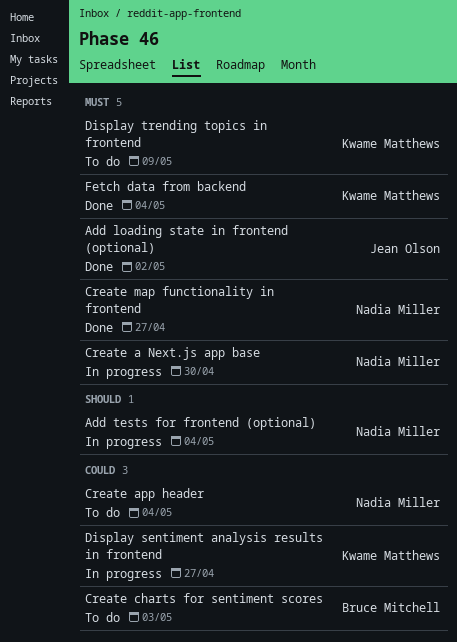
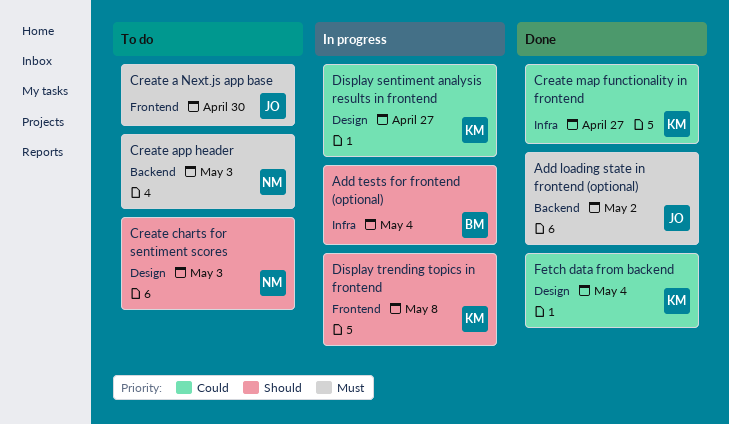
Add tests for frontend (optional), owner: Nadia Miller -> Bruce Mitchell
Create a Next.js app base, status: In progress -> To do
Create a Next.js app base, owner: Nadia Miller -> Jean Olson
Create app header, priority: Could -> Must
Create app header, due: May 4 -> May 3
Create charts for sentiment scores, owner: Bruce Mitchell -> Nadia Miller
Create charts for sentiment scores, priority: Could -> Should
Create map functionality in frontend, owner: Nadia Miller -> Kwame Matthews
Create map functionality in frontend, priority: Must -> Could
Display trending topics in frontend, status: To do -> In progress
Display trending topics in frontend, priority: Must -> Should
Display trending topics in frontend, due: May 9 -> May 8
Fetch data from backend, priority: Must -> Could

